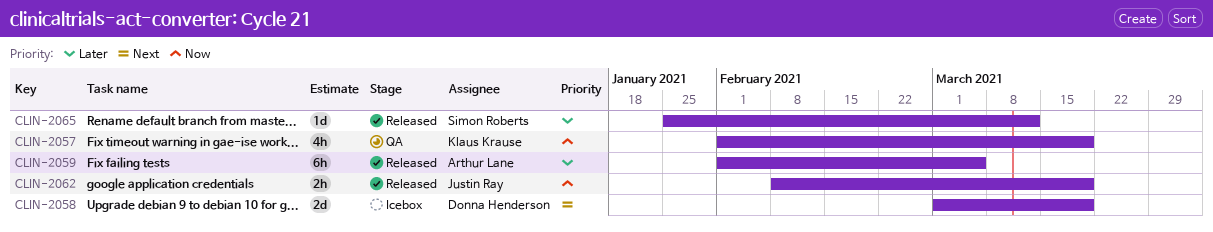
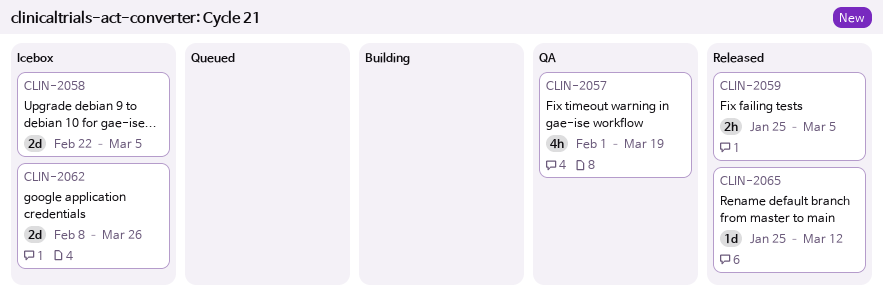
CLIN-2058, start: Mar 1 -> Feb 22
CLIN-2058, due: Mar 19 -> Mar 5
CLIN-2059, estimate: 6h -> 2h
CLIN-2059, start: Feb 1 -> Jan 25
CLIN-2062, status: Released -> Icebox
CLIN-2062, estimate: 2h -> 2d
CLIN-2062, due: Mar 19 -> Mar 26

